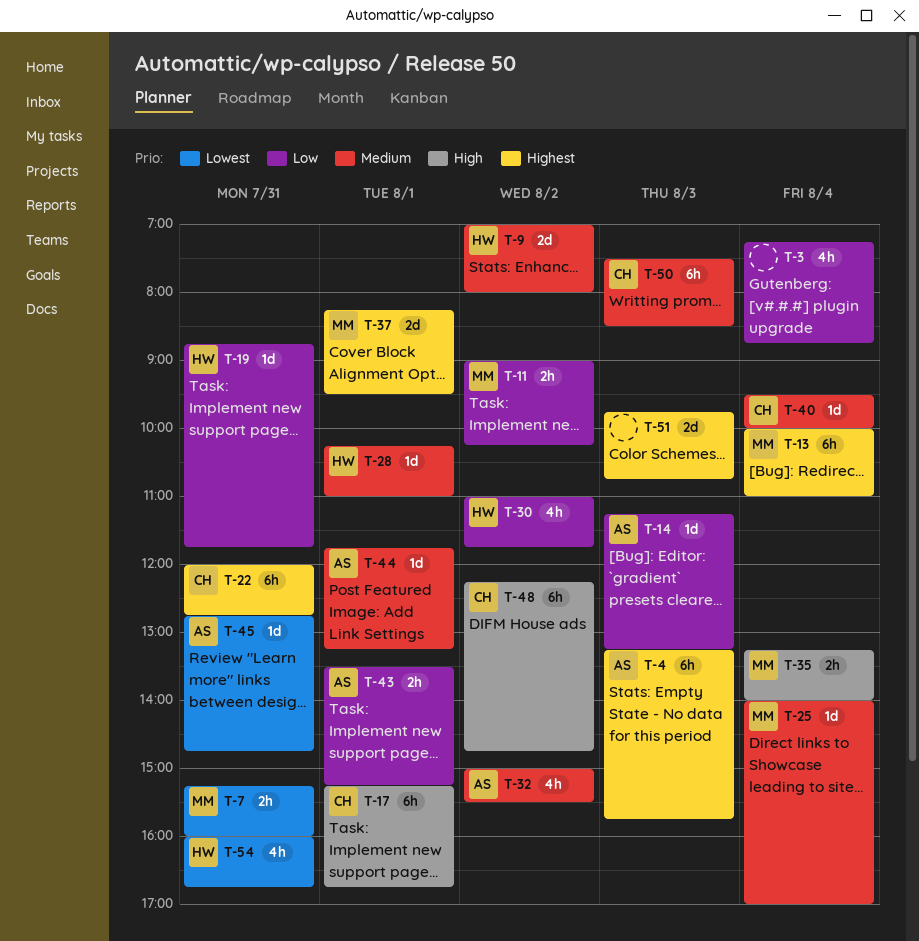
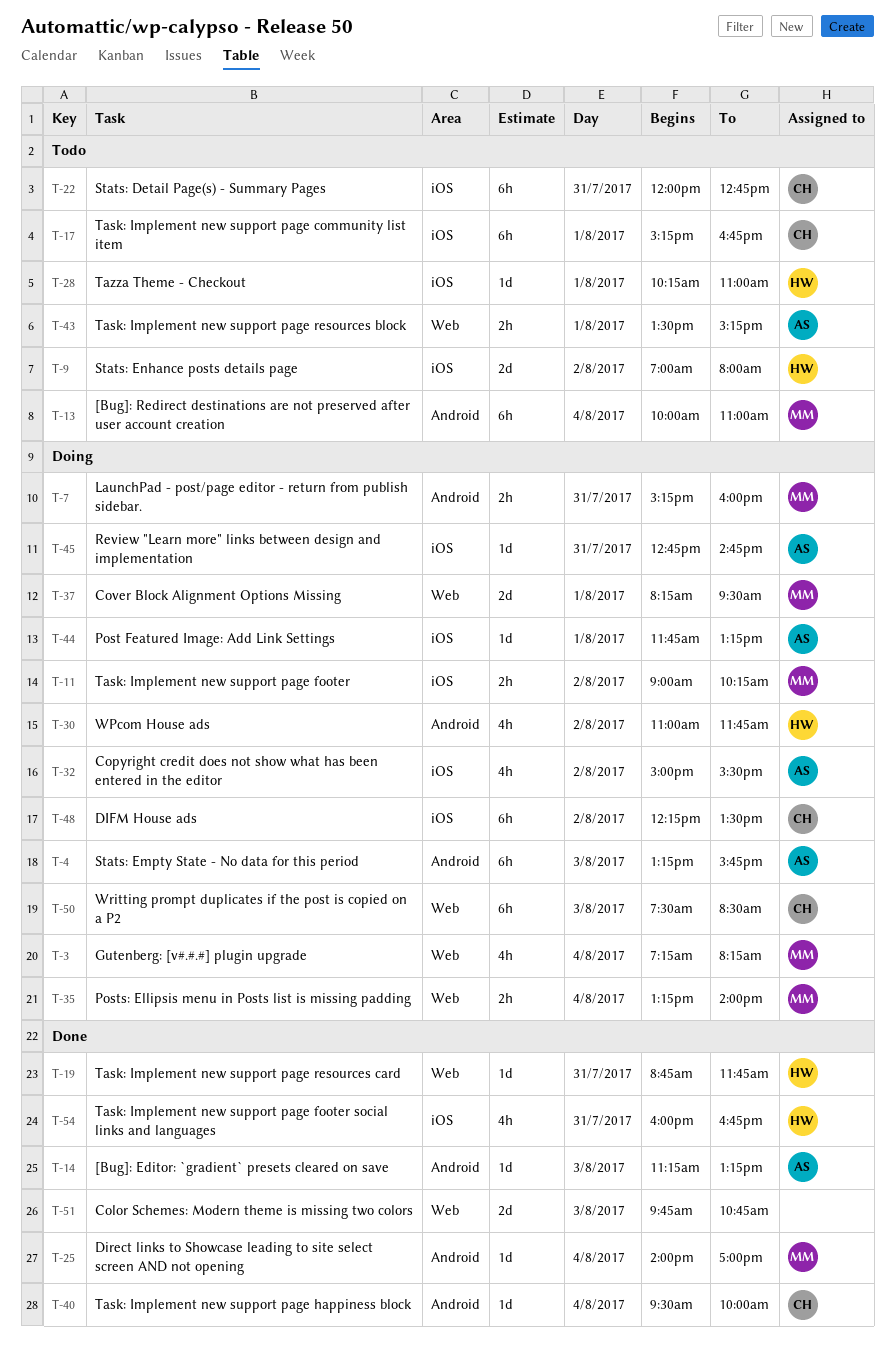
T-3, owner: none -> MM
T-3, ends: 08:45 -> 08:15
T-48, ends: 14:45 -> 13:30

